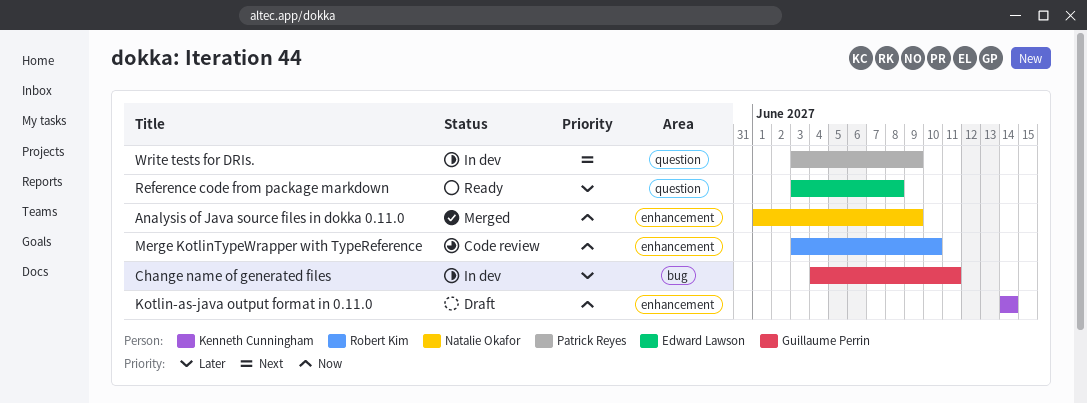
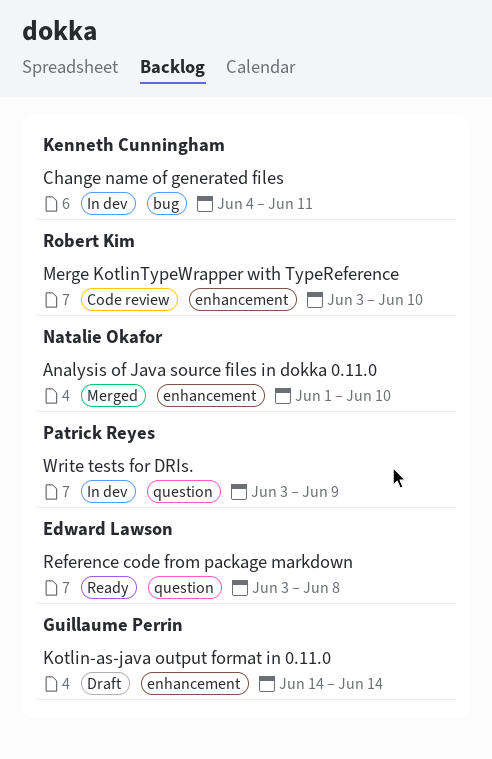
Analysis of Java source files in dokka 0.11.0, due: Jun 9 -> Jun 10
Change name of generated files, owner: Guillaume Perrin -> Kenneth Cunningham
Kotlin-as-java output format in 0.11.0, owner: Kenneth Cunningham -> Guillaume Perrin

